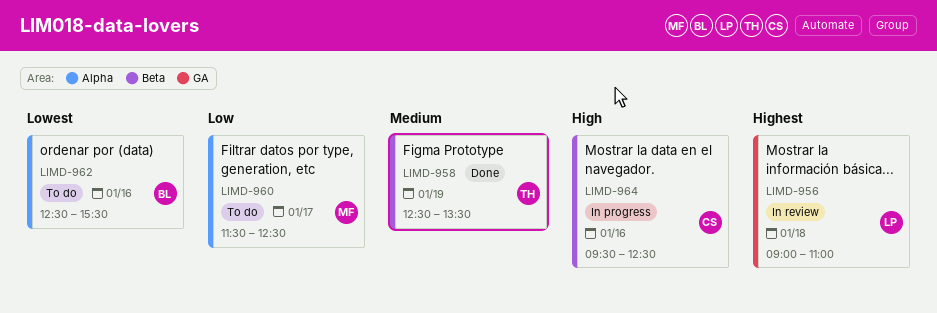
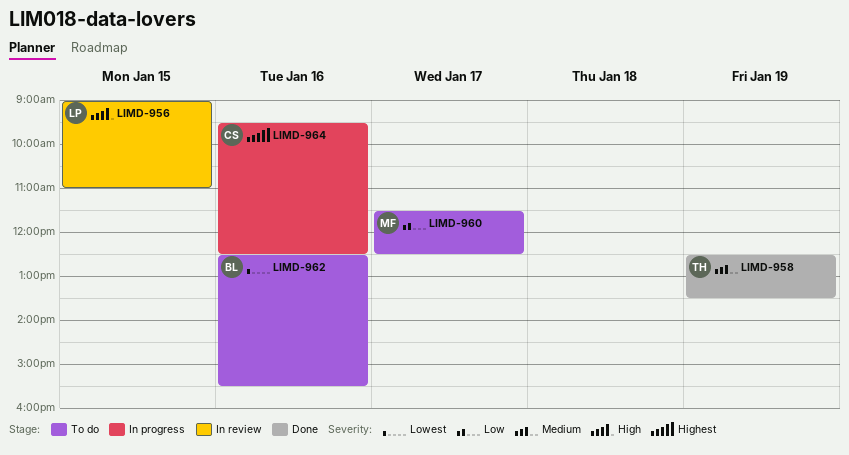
LIMD-956, priority: Highest -> High
LIMD-956, day: Jan 18 -> Jan 15
LIMD-964, priority: High -> Highest

